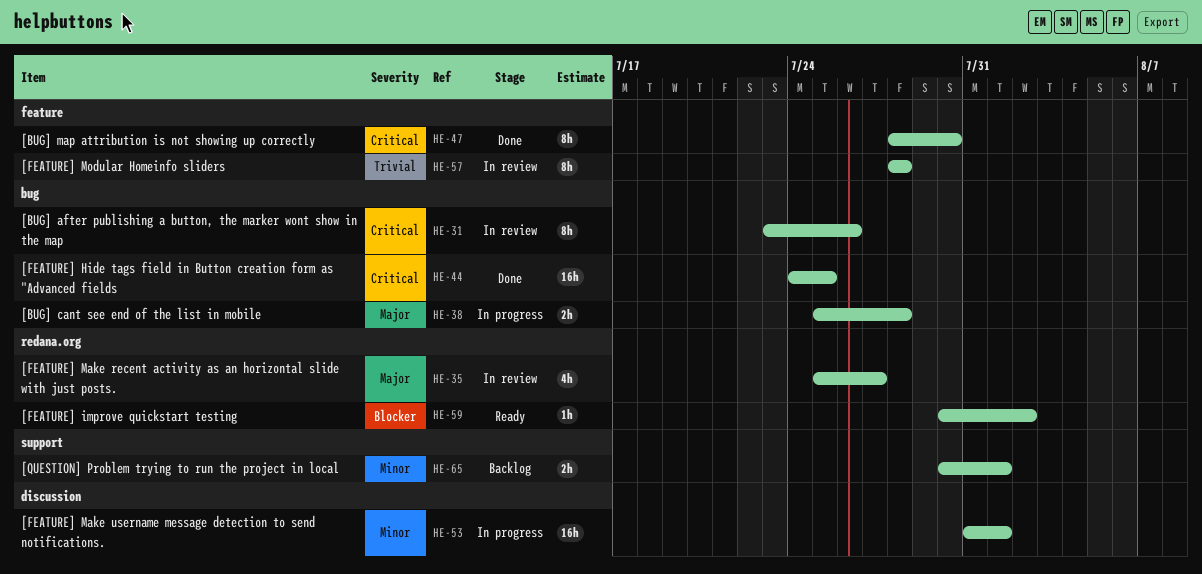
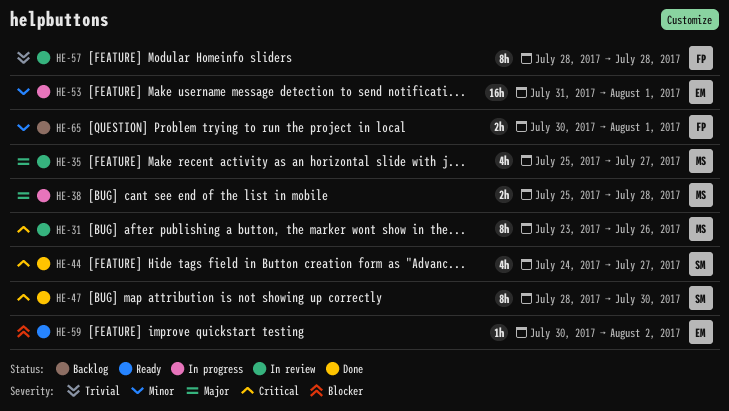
HE-44, estimate: 16h -> 4h
HE-44, due: Jul 25 -> Jul 27

